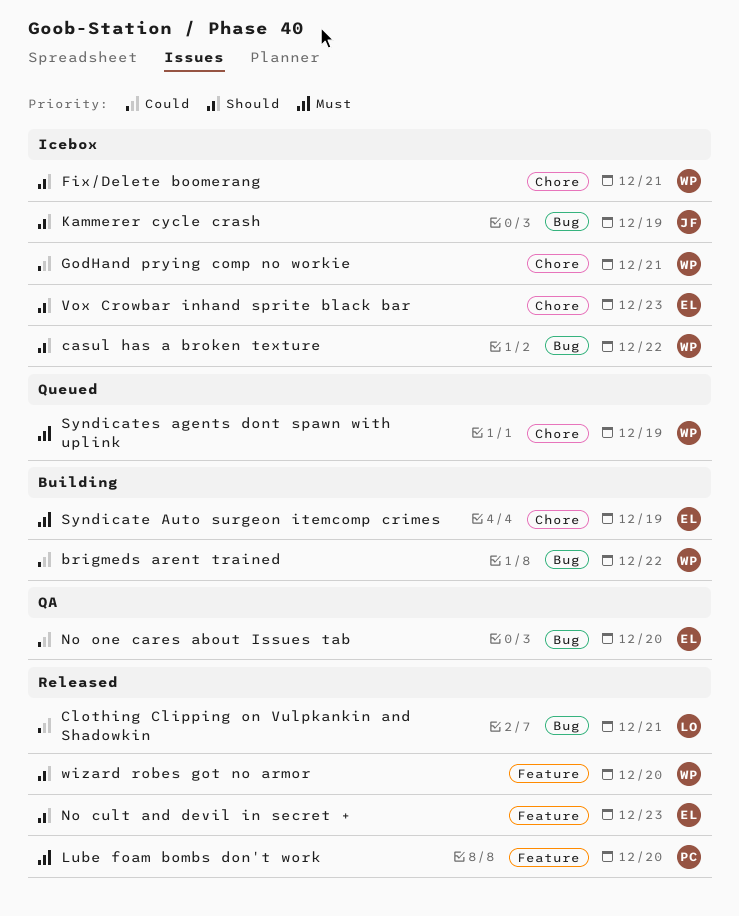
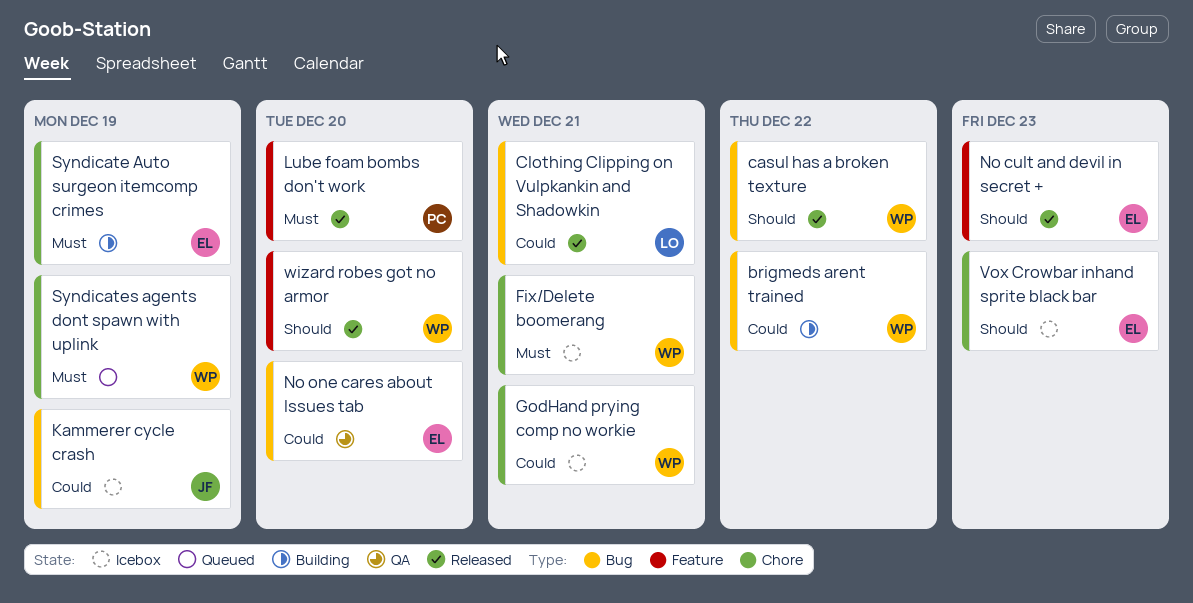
casul has a broken texture, status: Icebox -> Released
Fix/Delete boomerang, priority: Should -> Must
Kammerer cycle crash, priority: Should -> Could

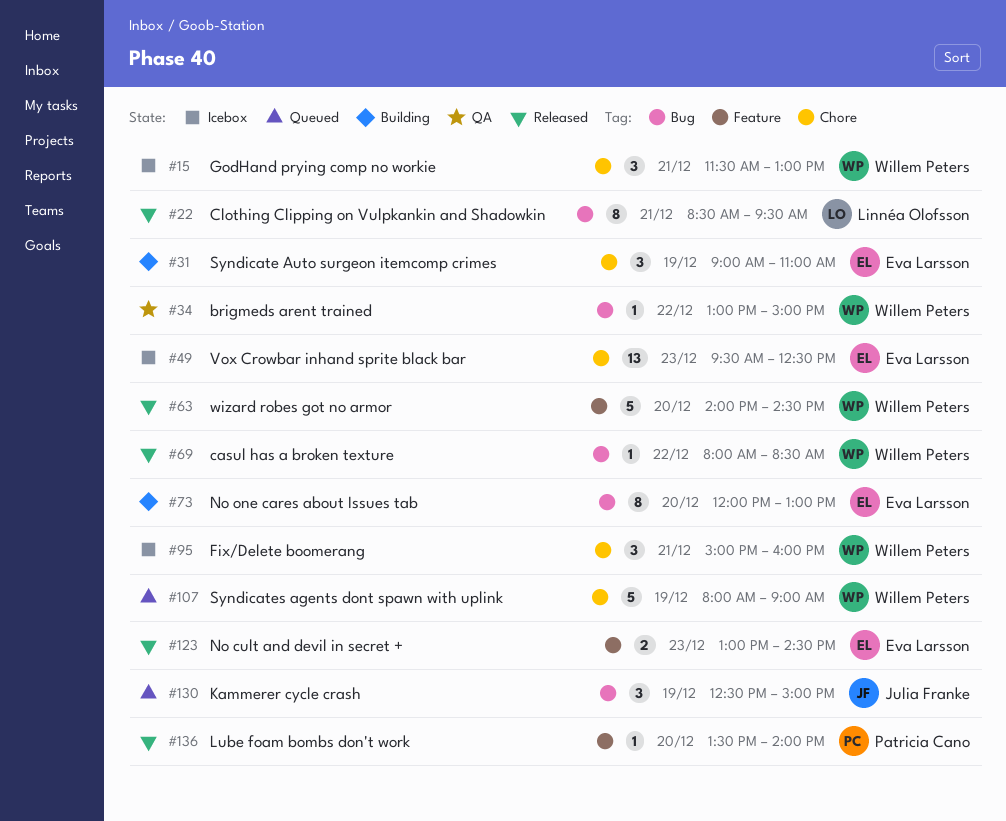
brigmeds arent trained, status: Building -> QA
Kammerer cycle crash, status: Icebox -> Queued
No one cares about Issues tab, status: QA -> Building

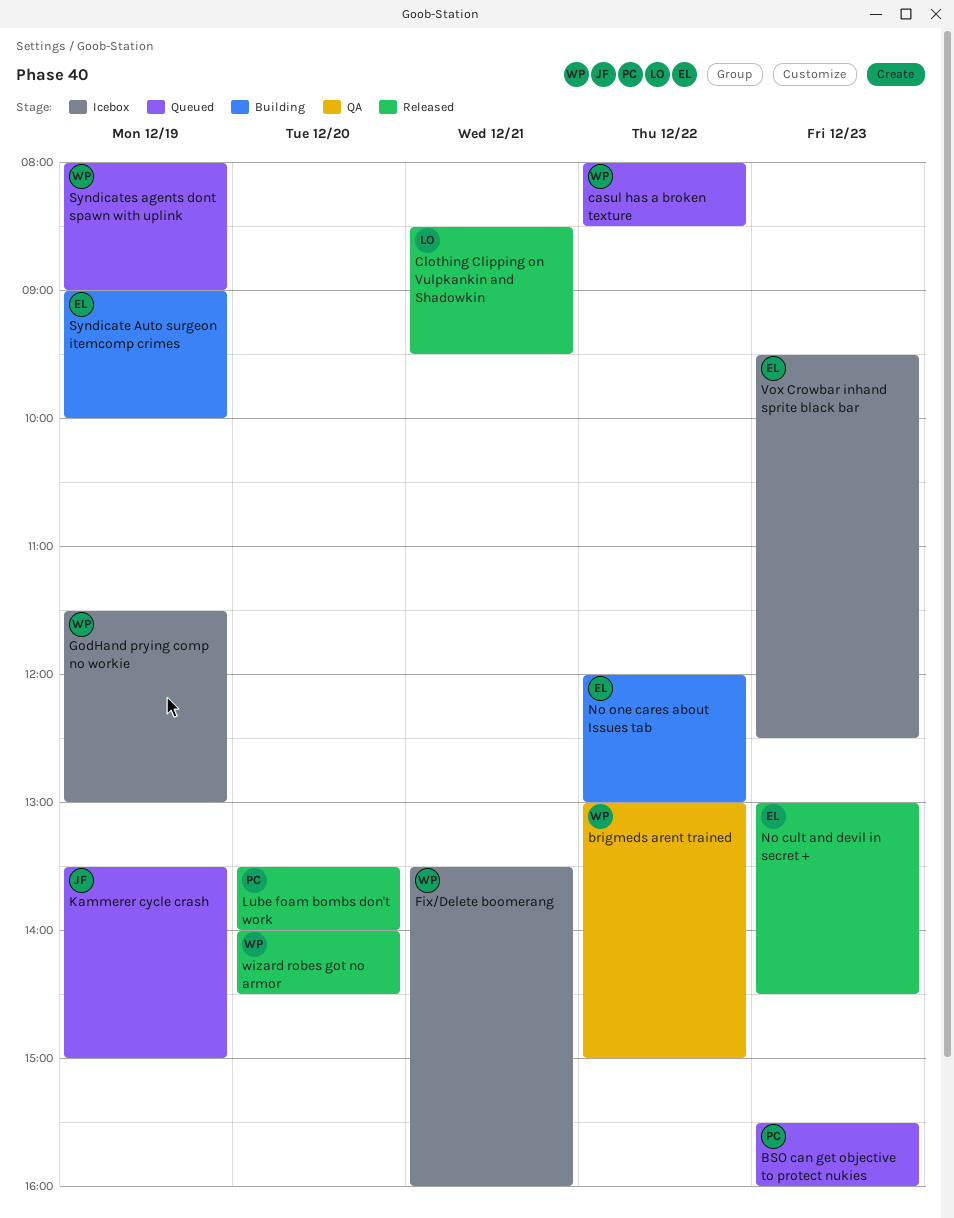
BSO can get objective to protect nukies: none -> present
casul has a broken texture, status: Released -> Queued
Fix/Delete boomerang, begins: 15:00 -> 13:30
GodHand prying comp no workie, day: Dec 21 -> Dec 19
Kammerer cycle crash, begins: 12:30 -> 13:30
No one cares about Issues tab, day: Dec 20 -> Dec 22
Syndicate Auto surgeon itemcomp crimes, ends: 11:00 -> 10:00

